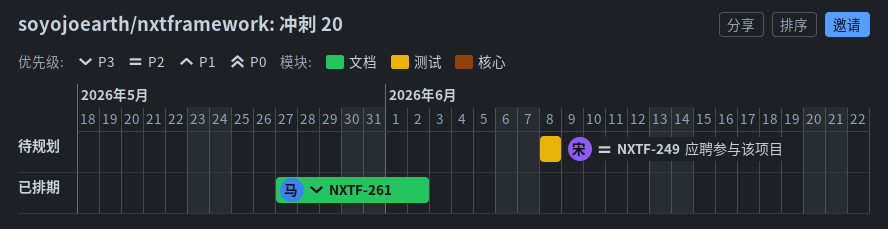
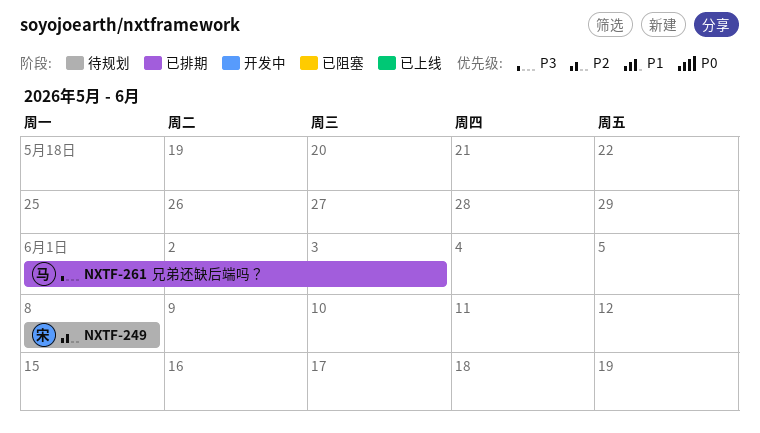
NXTF-261, start: May 27 -> Jun 1
NXTF-261, due: Jun 2 -> Jun 3

